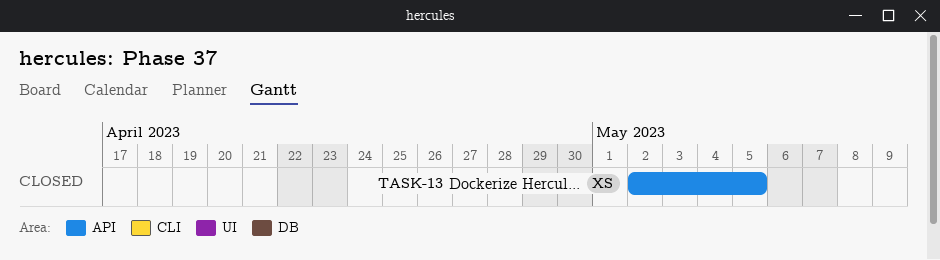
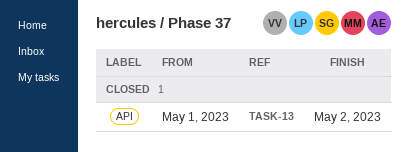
TASK-13, start: May 2 -> May 1
TASK-13, due: May 5 -> May 2

